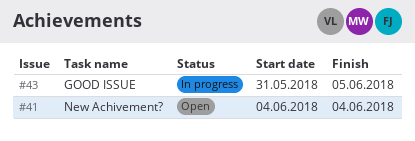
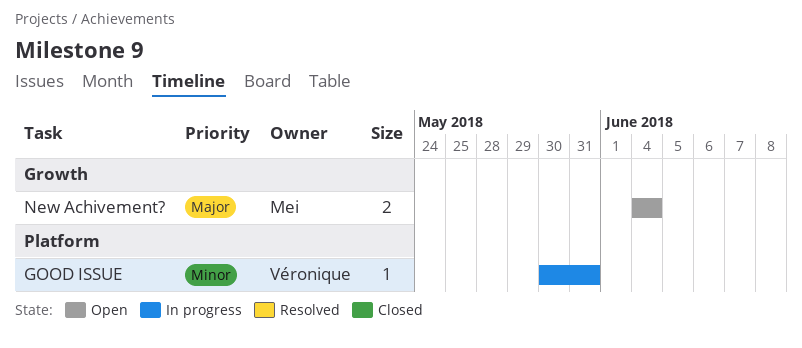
GOOD ISSUE, start: May 31 -> May 30
GOOD ISSUE, due: Jun 5 -> May 31

